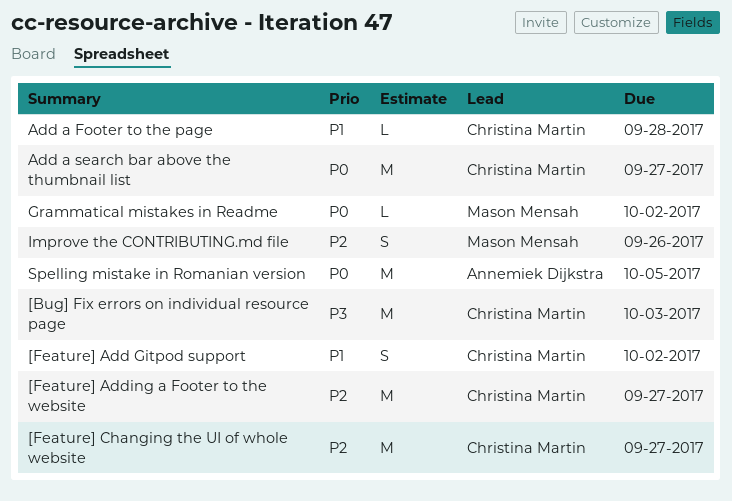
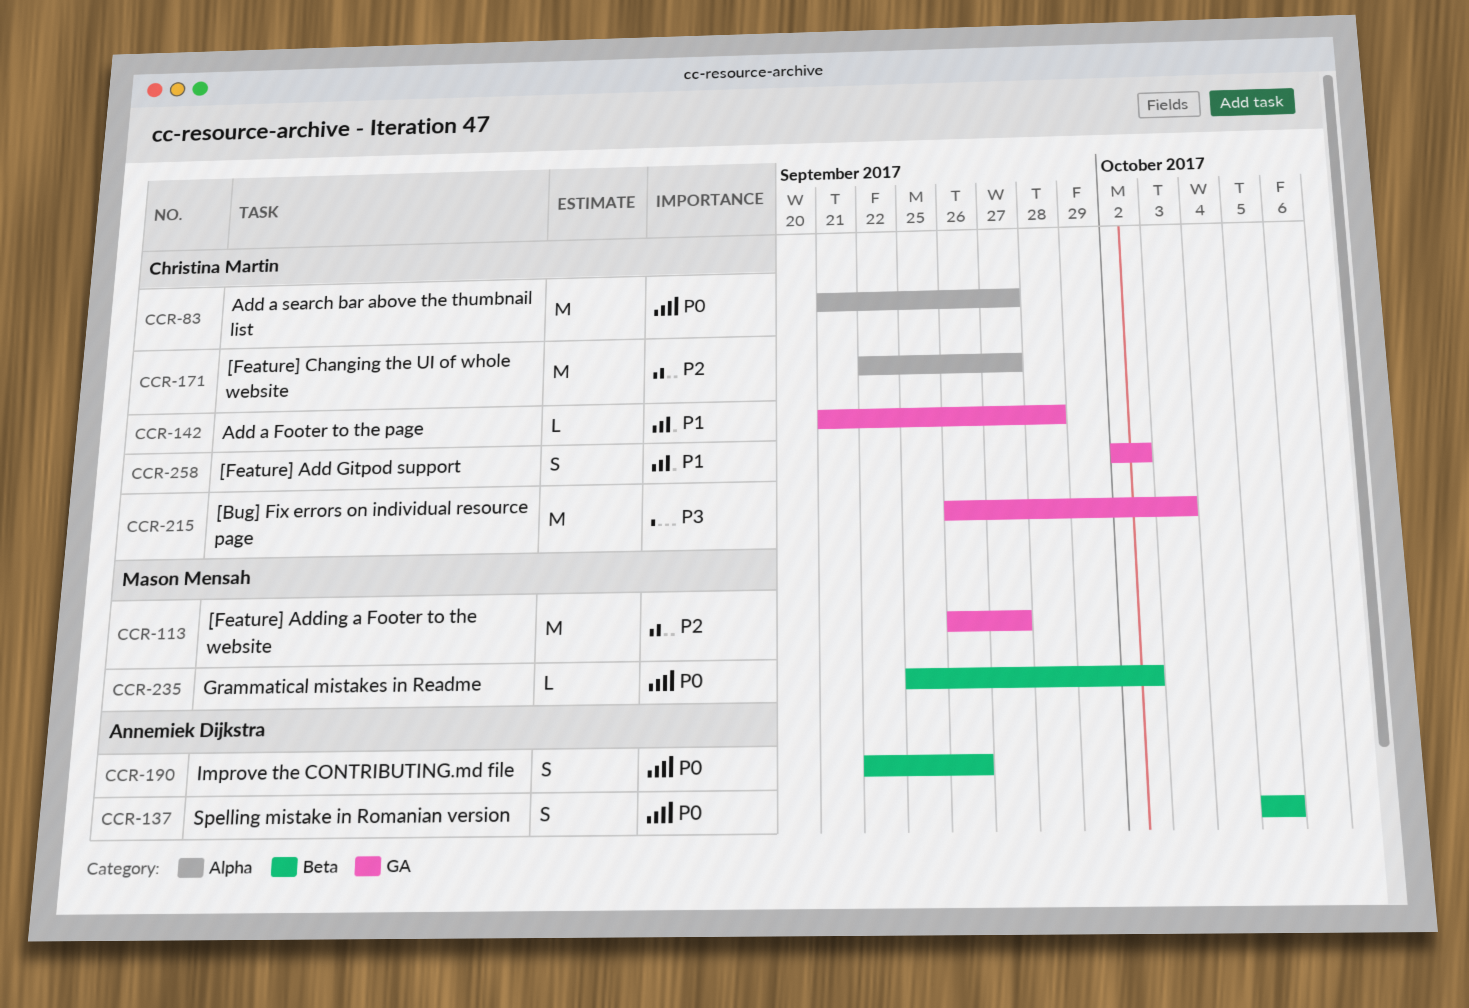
[Feature] Adding a Footer to the website, owner: Christina Martin -> Mason Mensah
Improve the CONTRIBUTING.md file, owner: Mason Mensah -> Annemiek Dijkstra
Improve the CONTRIBUTING.md file, priority: P2 -> P0
Spelling mistake in Romanian version, estimate: M -> S

